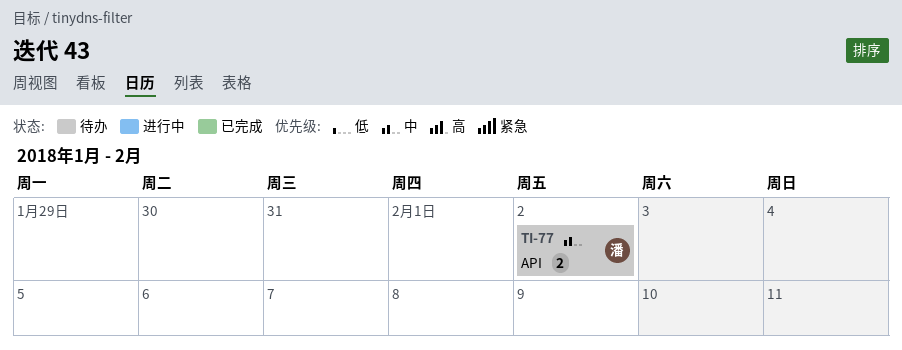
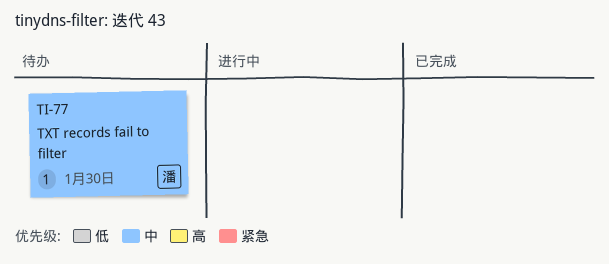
TI-77, estimate: 2 -> 1
TI-77, due: Feb 2 -> Jan 30

